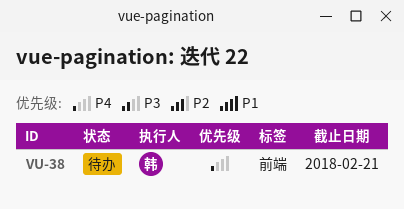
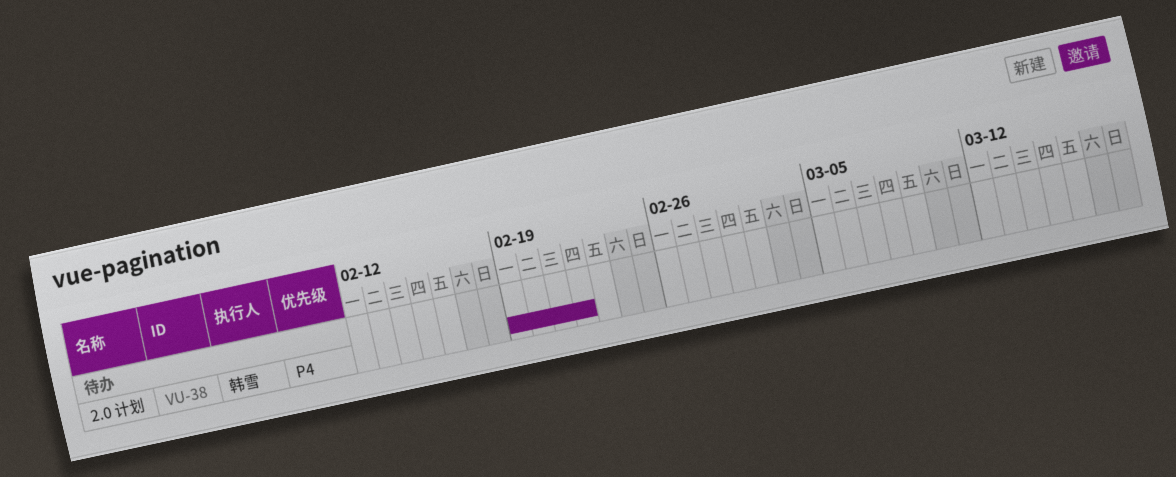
VU-38, due: Feb 21 -> Feb 22

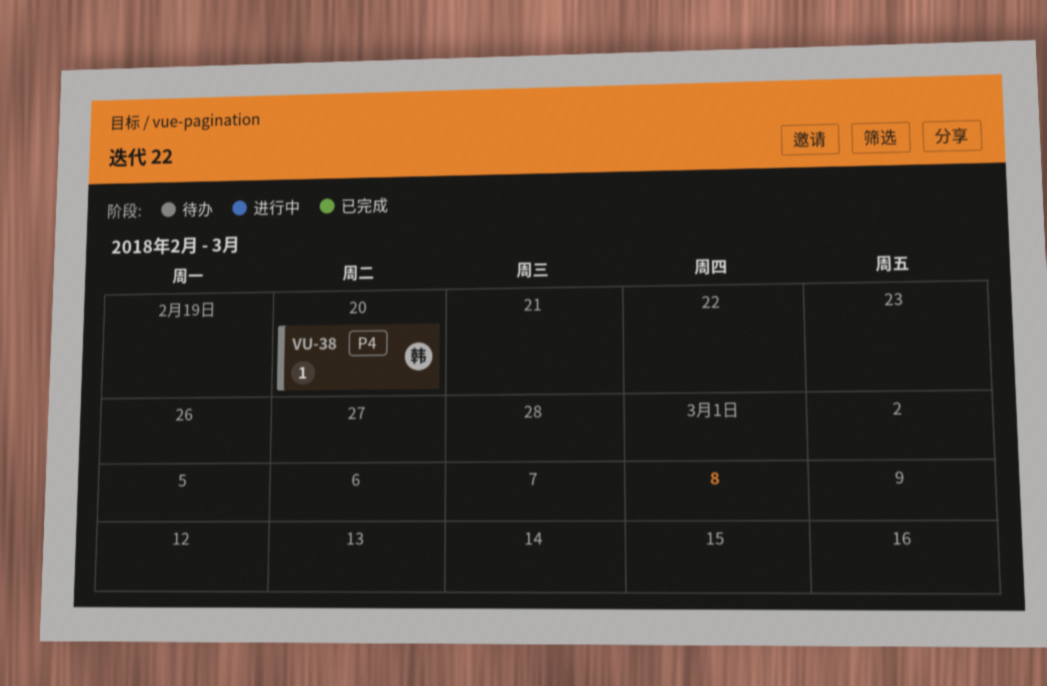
VU-38, due: Feb 22 -> Feb 20

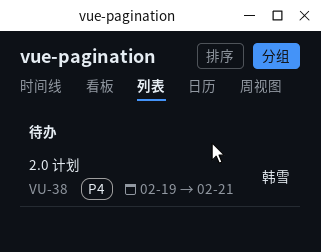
VU-38, due: Feb 20 -> Feb 21

